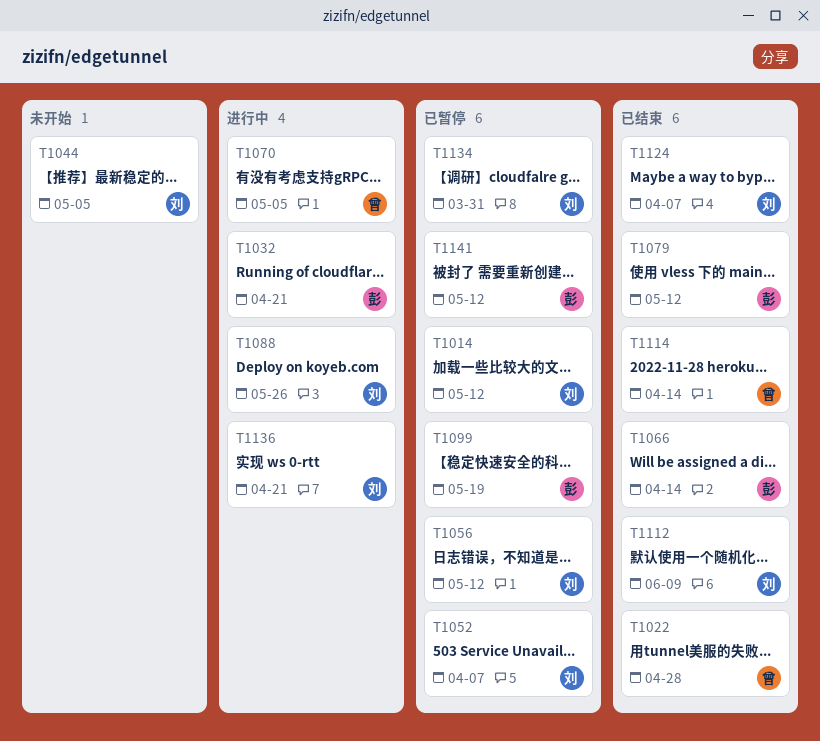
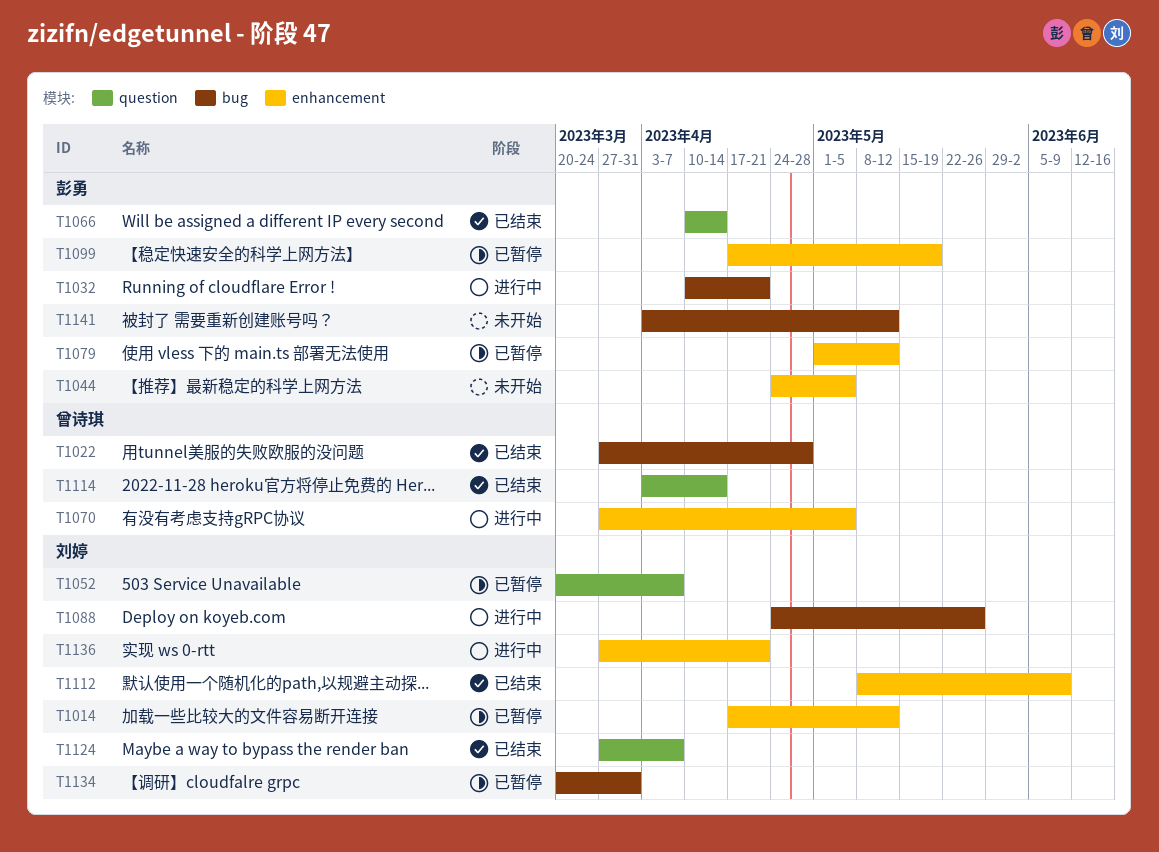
T1044, owner: 刘婷 -> 彭勇
T1056: present -> none
T1079, status: 已结束 -> 已暂停
T1141, status: 已暂停 -> 未开始

